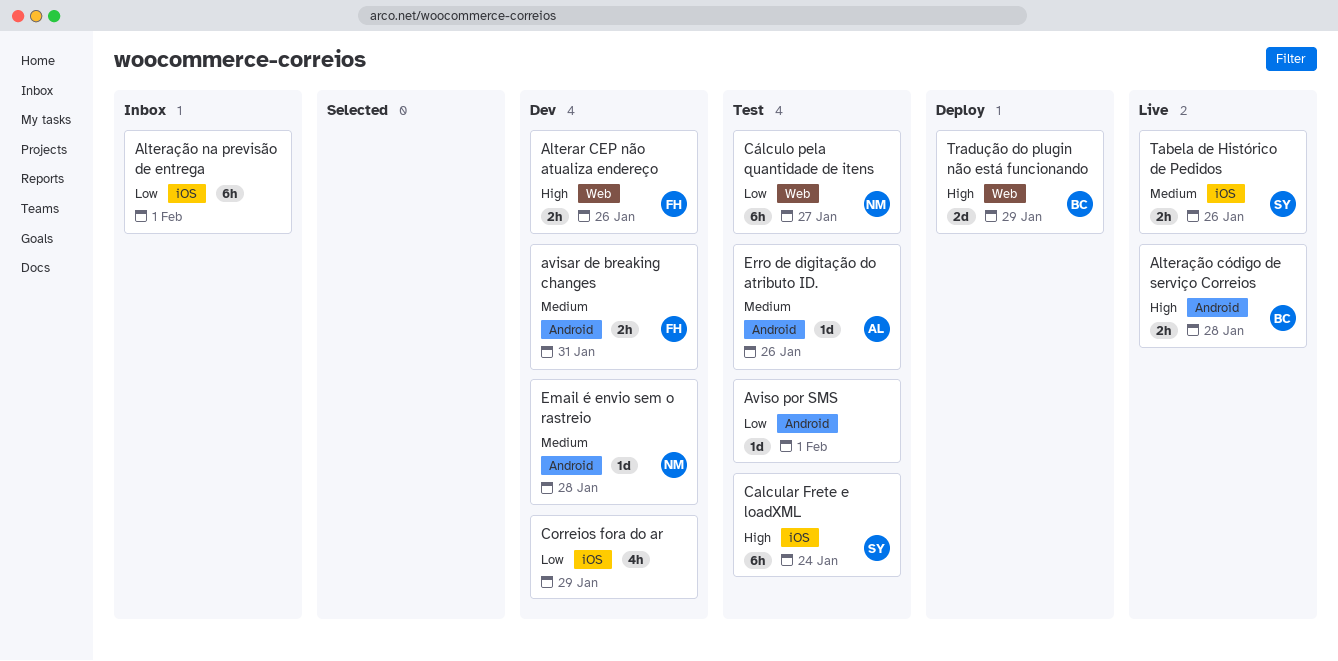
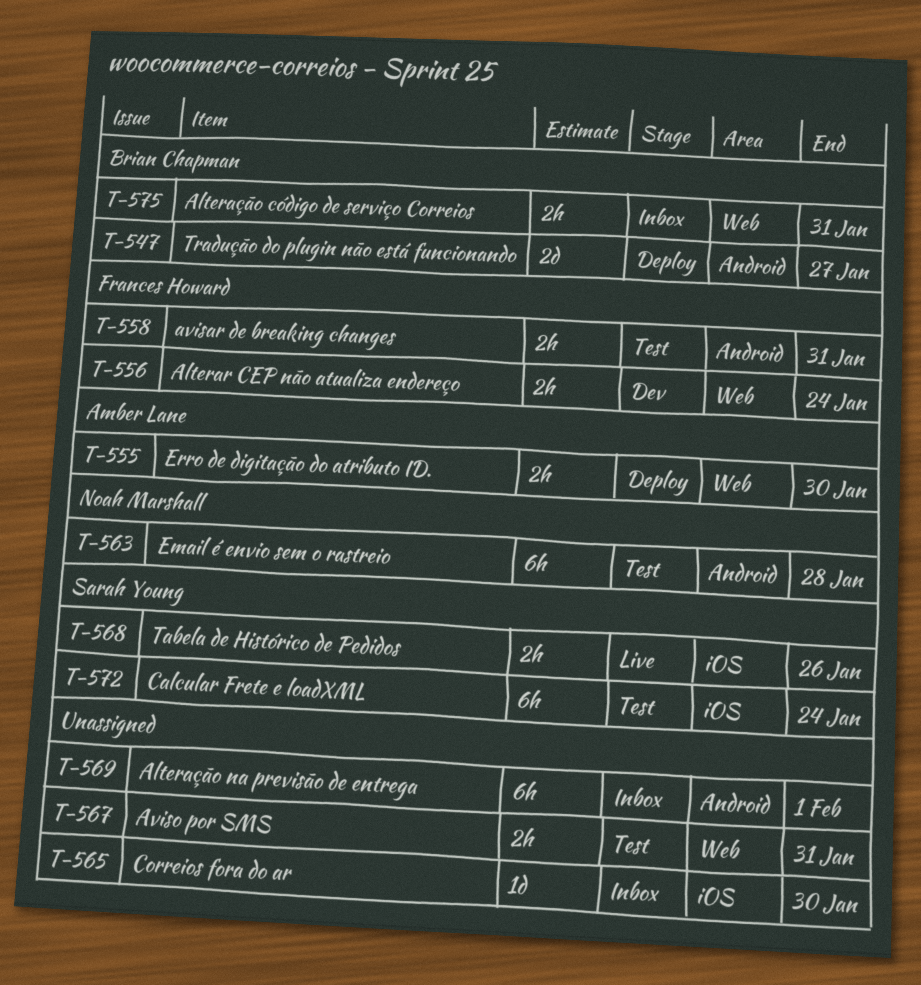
Alterar CEP não atualiza endereço, due: Jan 26 -> Jan 24
Alteração código de serviço Correios, status: Live -> Inbox
Alteração código de serviço Correios, label: Android -> Web
Alteração código de serviço Correios, due: Jan 28 -> Jan 31
Alteração na previsão de entrega, label: iOS -> Android
avisar de breaking changes, status: Dev -> Test
Aviso por SMS, label: Android -> Web
Aviso por SMS, estimate: 1d -> 2h
Aviso por SMS, due: Feb 1 -> Jan 31
Correios fora do ar, status: Dev -> Inbox
Correios fora do ar, estimate: 4h -> 1d
Correios fora do ar, due: Jan 29 -> Jan 30
Cálculo pela quantidade de itens: present -> none
Email é envio sem o rastreio, status: Dev -> Test
Email é envio sem o rastreio, estimate: 1d -> 6h
Erro de digitação do atributo ID., status: Test -> Deploy
Erro de digitação do atributo ID., label: Android -> Web
Erro de digitação do atributo ID., estimate: 1d -> 2h
Erro de digitação do atributo ID., due: Jan 26 -> Jan 30
Tradução do plugin não está funcionando, label: Web -> Android
Tradução do plugin não está funcionando, due: Jan 29 -> Jan 27

